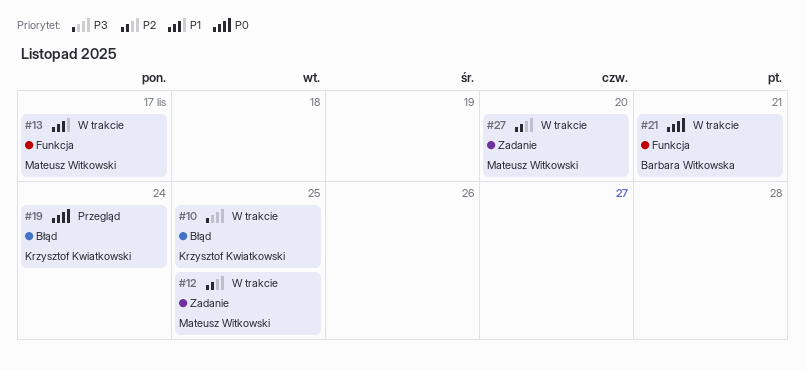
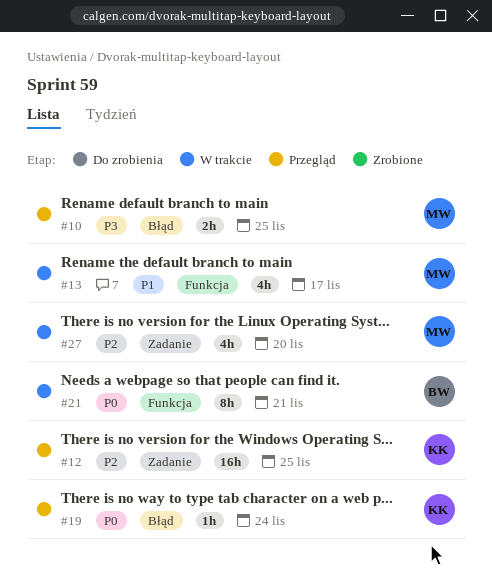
#10, status: W trakcie -> Przegląd
#10, owner: Krzysztof Kwiatkowski -> Mateusz Witkowski
#12, status: W trakcie -> Przegląd
#12, owner: Mateusz Witkowski -> Krzysztof Kwiatkowski

